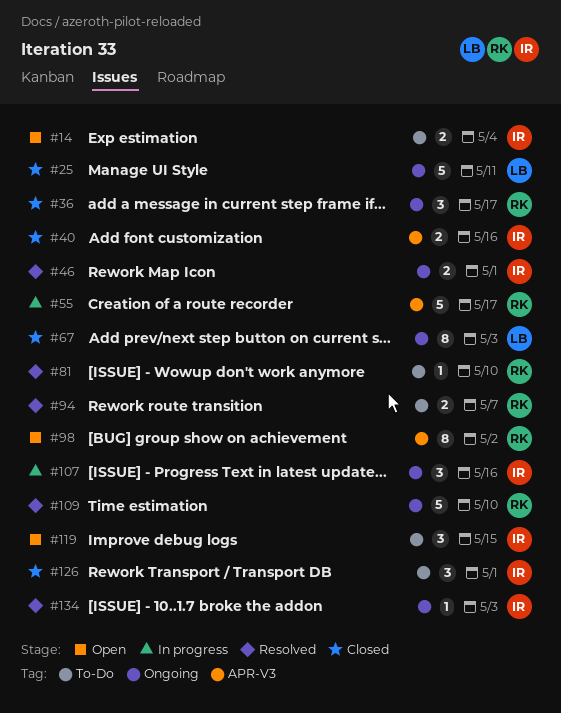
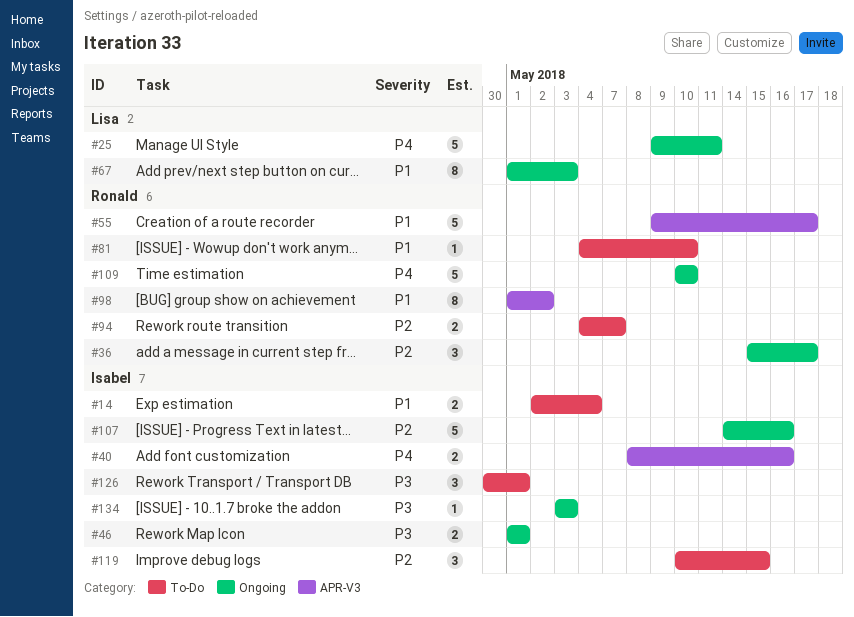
#107, estimate: 3 -> 5

